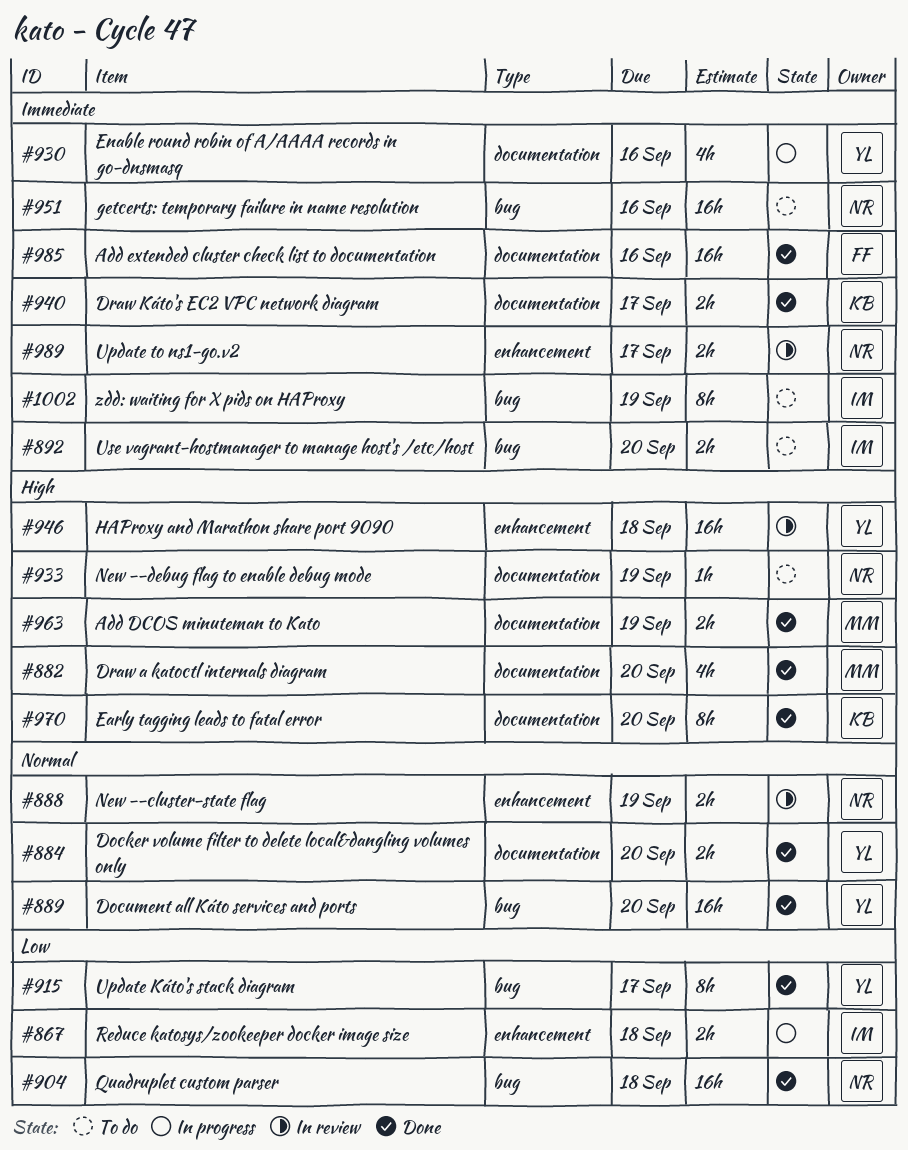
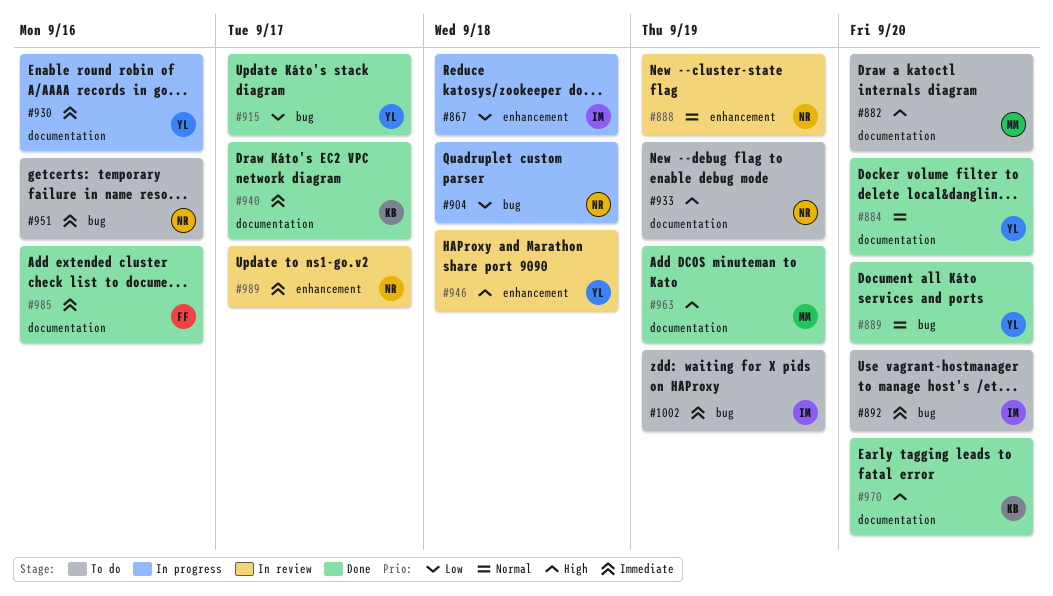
#882, status: Done -> To do
#904, status: Done -> In progress

